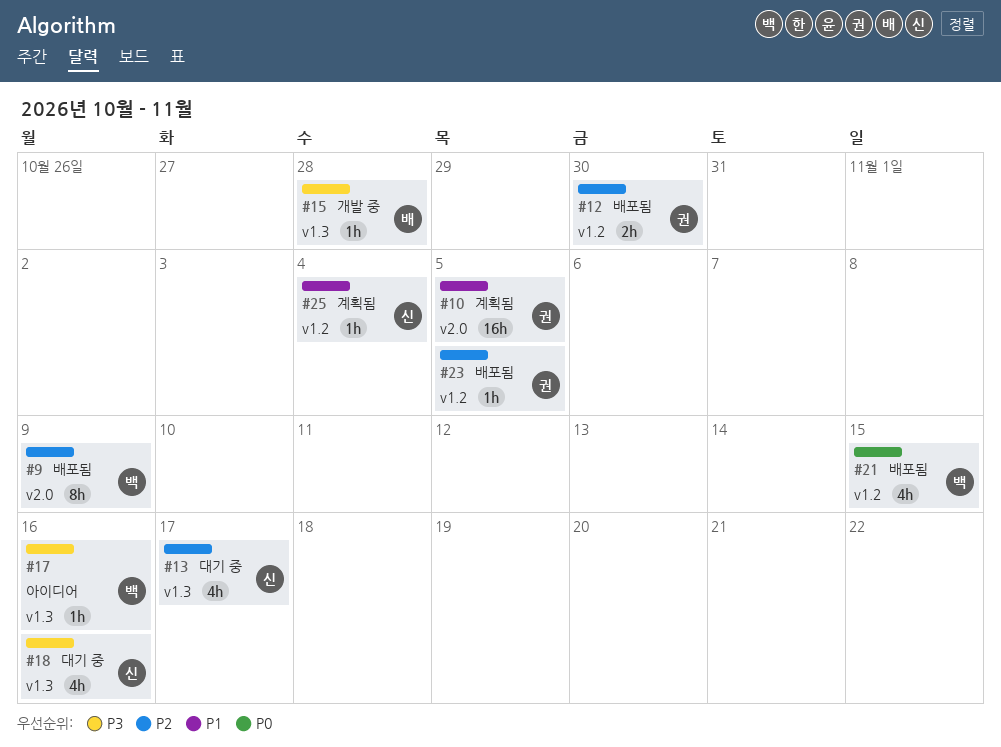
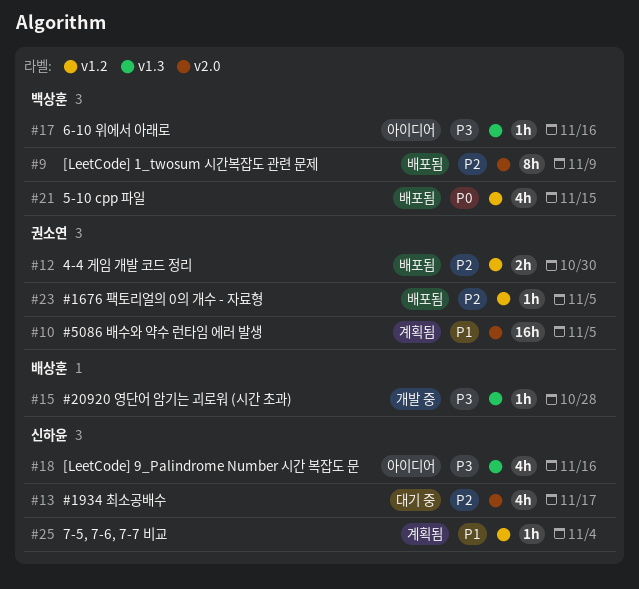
#13, label: v1.3 -> v2.0
#18, status: 대기 중 -> 아이디어

